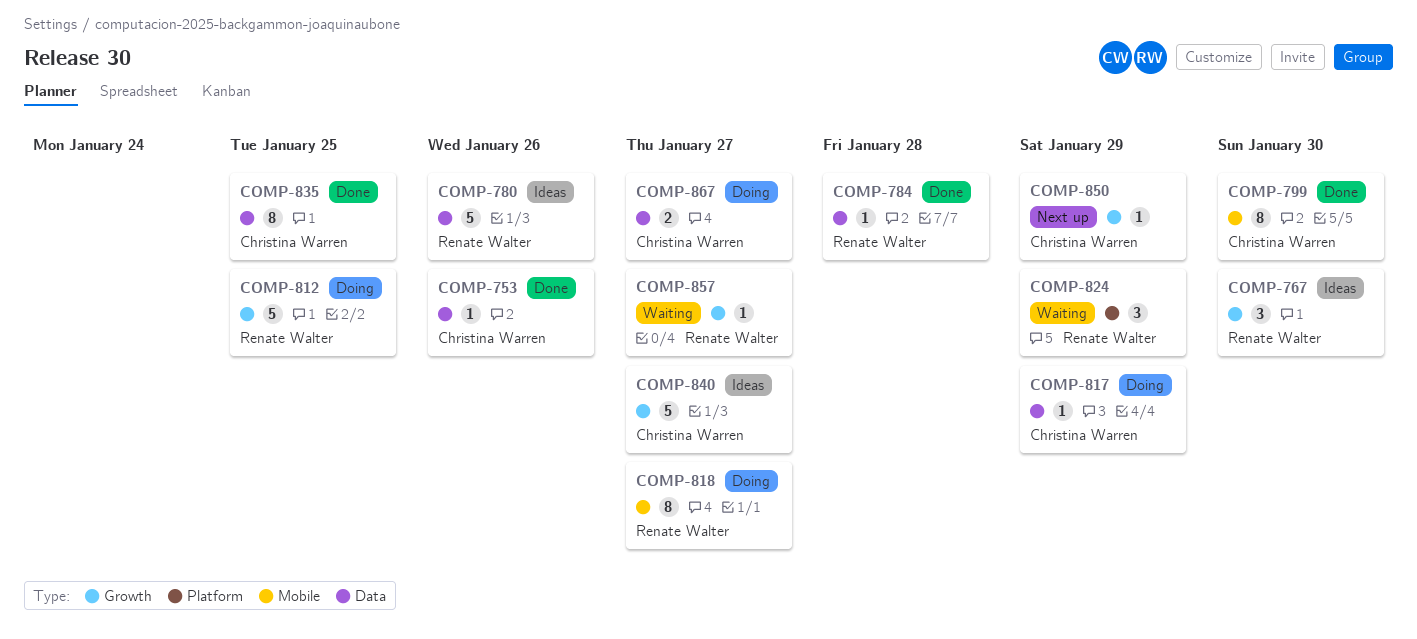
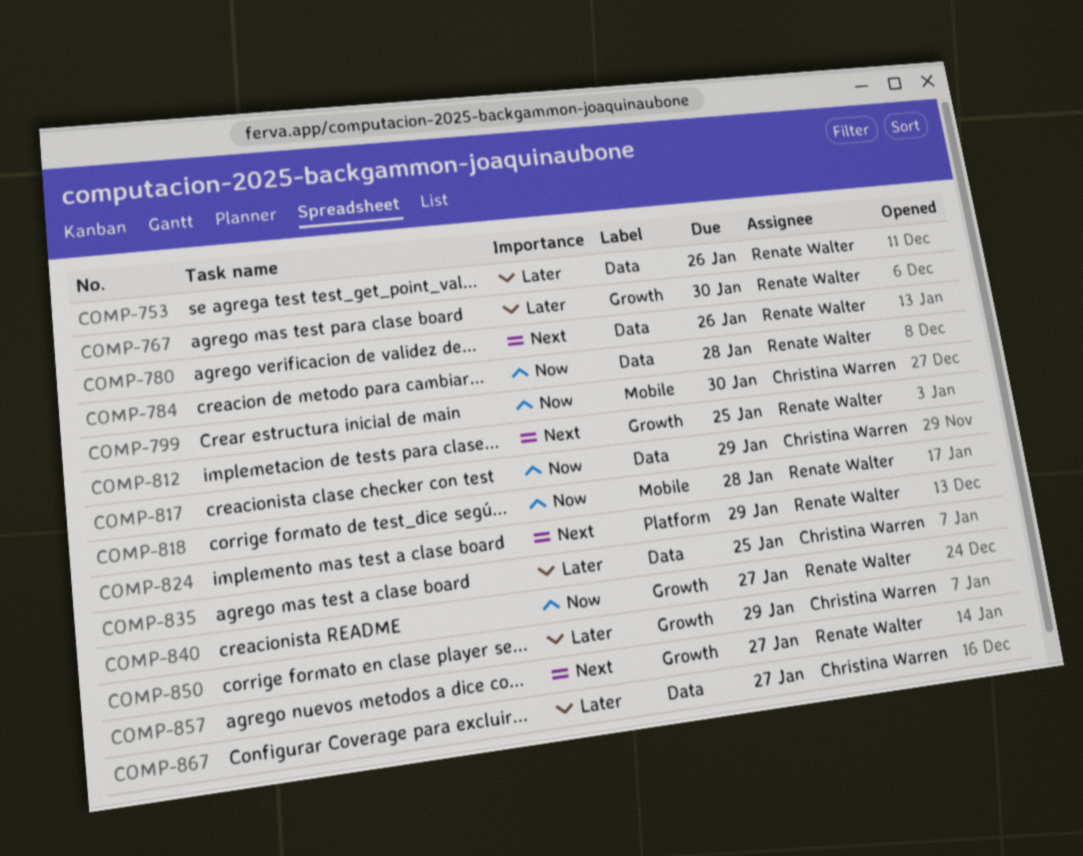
COMP-753, owner: Christina Warren -> Renate Walter
COMP-818, due: Jan 27 -> Jan 28
COMP-840, owner: Christina Warren -> Renate Walter

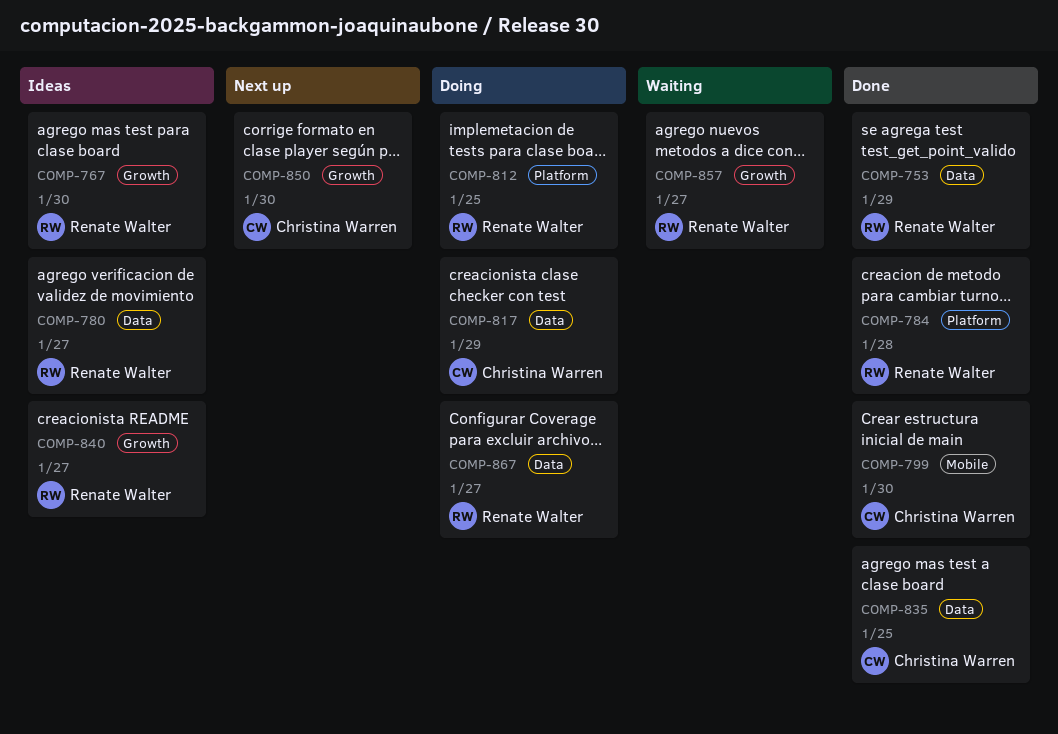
COMP-753, due: Jan 26 -> Jan 29
COMP-780, due: Jan 26 -> Jan 27
COMP-784, label: Data -> Platform
COMP-812, label: Growth -> Platform
COMP-818: present -> none
COMP-824: present -> none
COMP-850, due: Jan 29 -> Jan 30
COMP-867, owner: Christina Warren -> Renate Walter

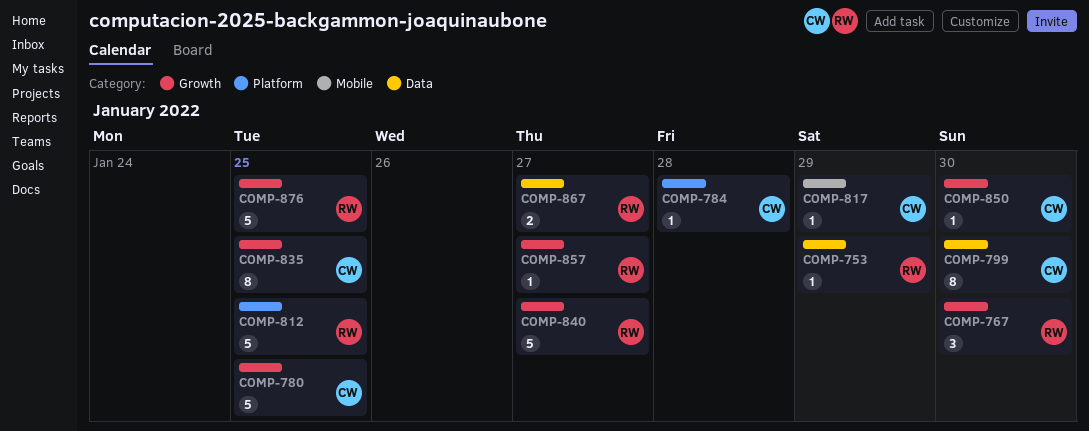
COMP-780, owner: Renate Walter -> Christina Warren
COMP-780, label: Data -> Growth
COMP-780, due: Jan 27 -> Jan 25
COMP-784, owner: Renate Walter -> Christina Warren
COMP-799, label: Mobile -> Data
COMP-817, label: Data -> Mobile
COMP-835, label: Data -> Growth
COMP-876: none -> present

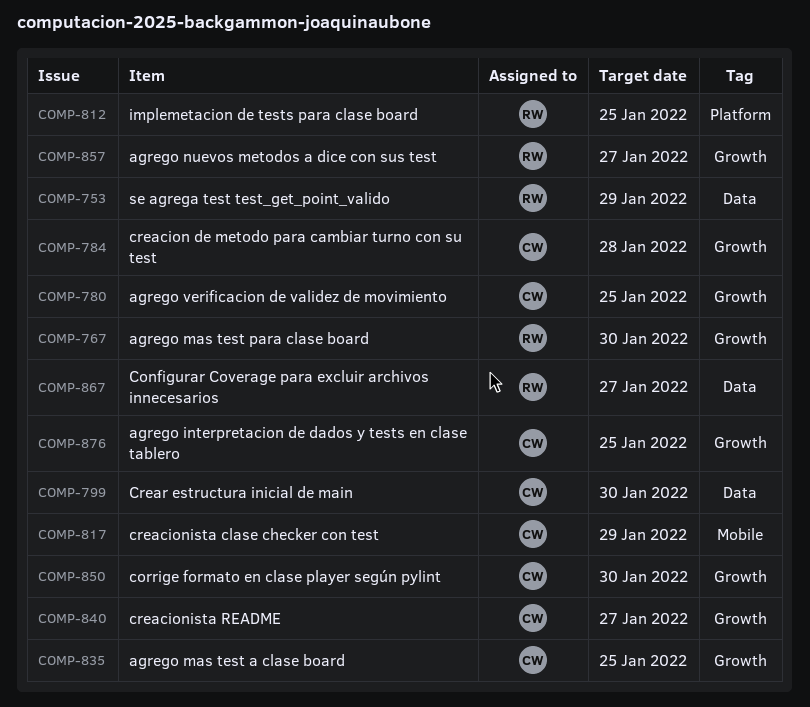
COMP-784, label: Platform -> Growth
COMP-840, owner: RW -> CW
COMP-876, owner: RW -> CW

